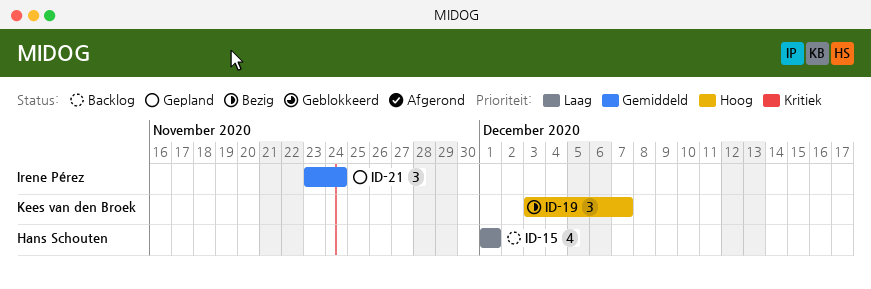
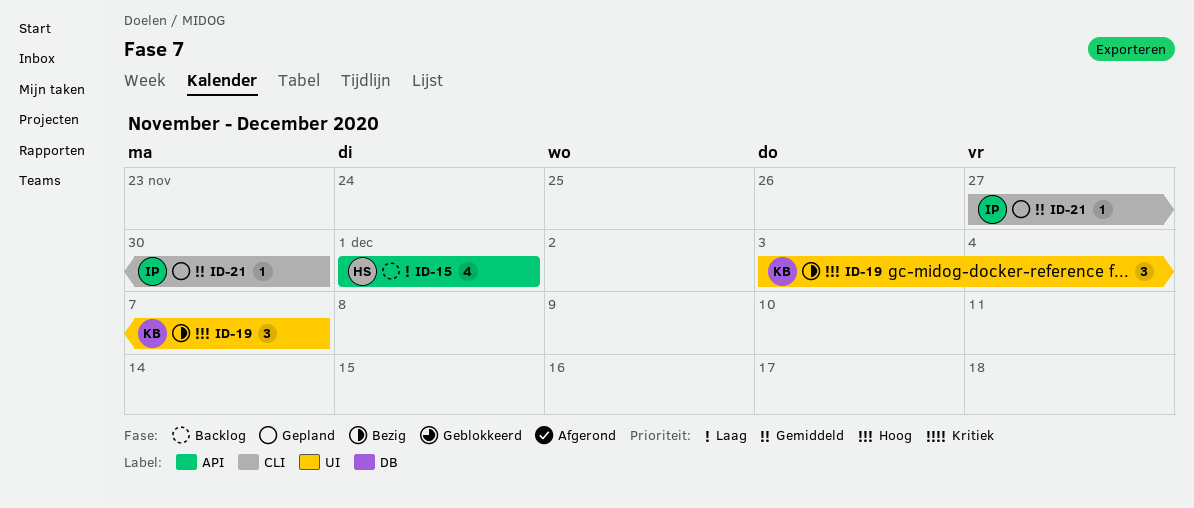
ID-21, estimate: 3 -> 1
ID-21, start: Nov 23 -> Nov 27
ID-21, due: Nov 24 -> Nov 30

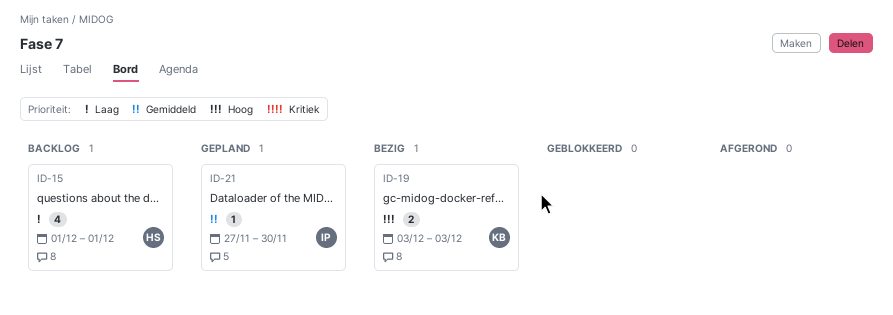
ID-19, estimate: 3 -> 2
ID-19, due: Dec 7 -> Dec 3

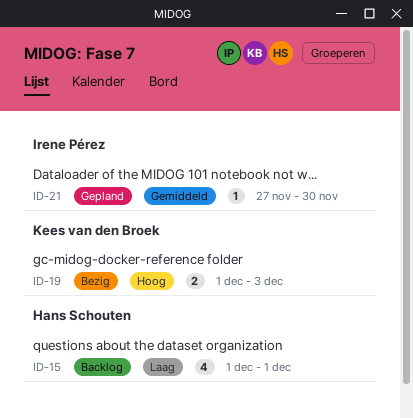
ID-19, start: Dec 3 -> Dec 1

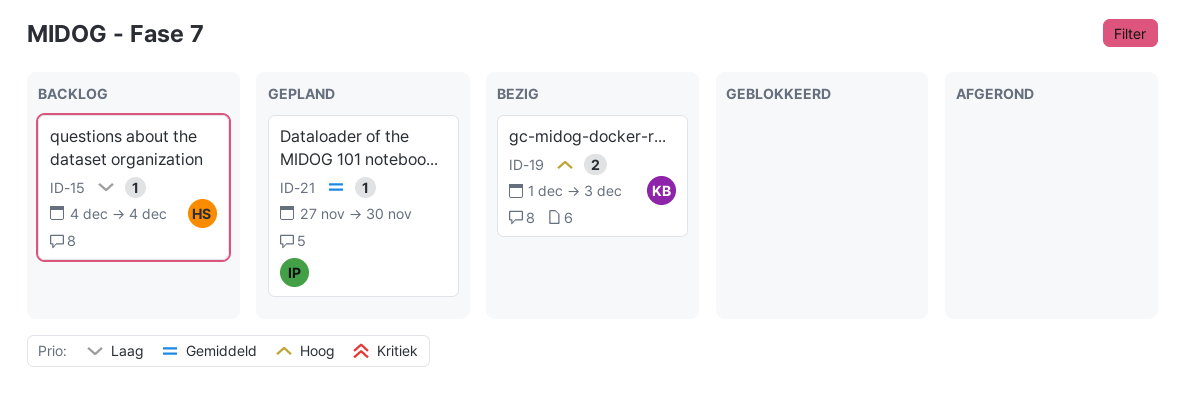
ID-15, estimate: 4 -> 1
ID-15, start: Dec 1 -> Dec 4
ID-15, due: Dec 1 -> Dec 4

